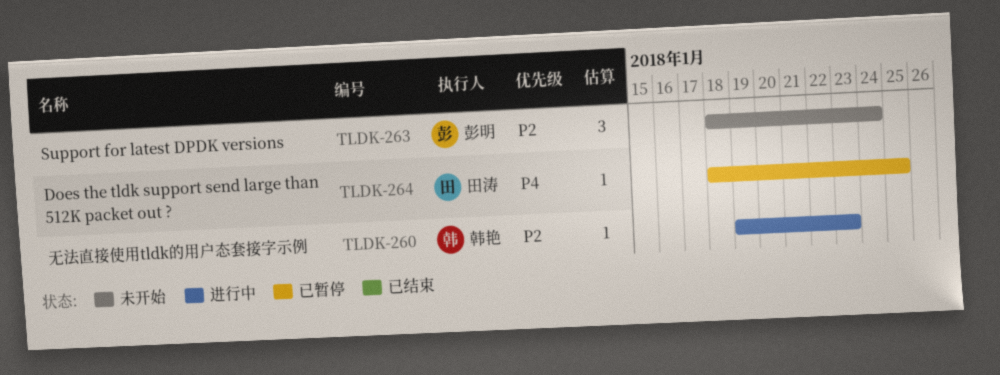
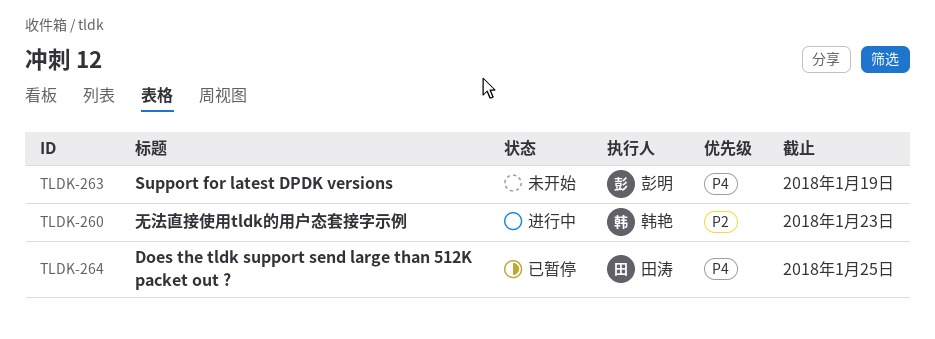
TLDK-263, priority: P2 -> P4
TLDK-263, due: Jan 24 -> Jan 19

